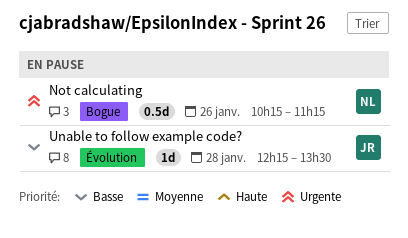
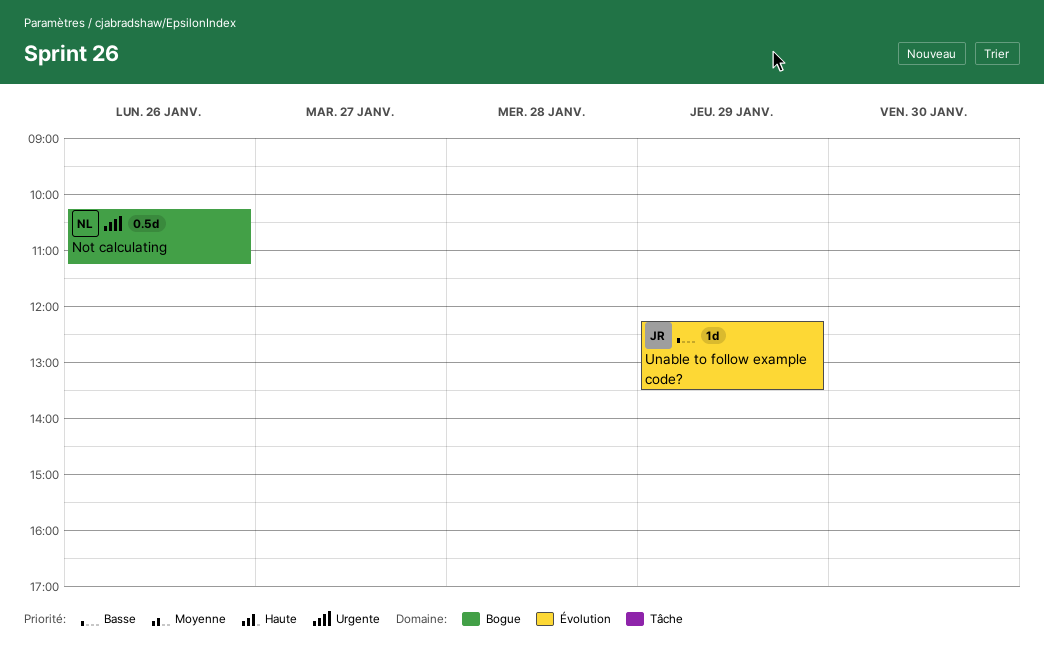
Unable to follow example code?, day: Jan 28 -> Jan 29

